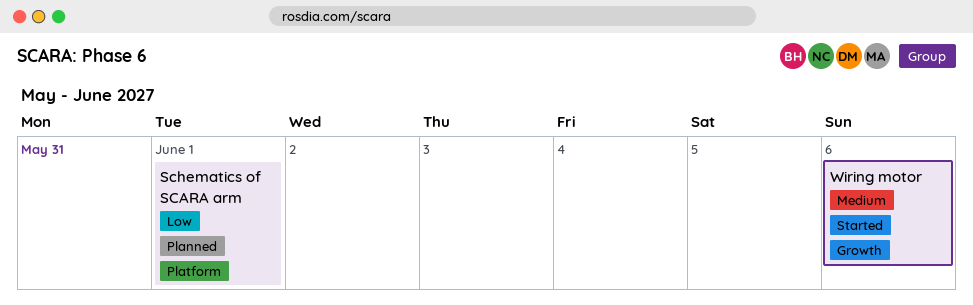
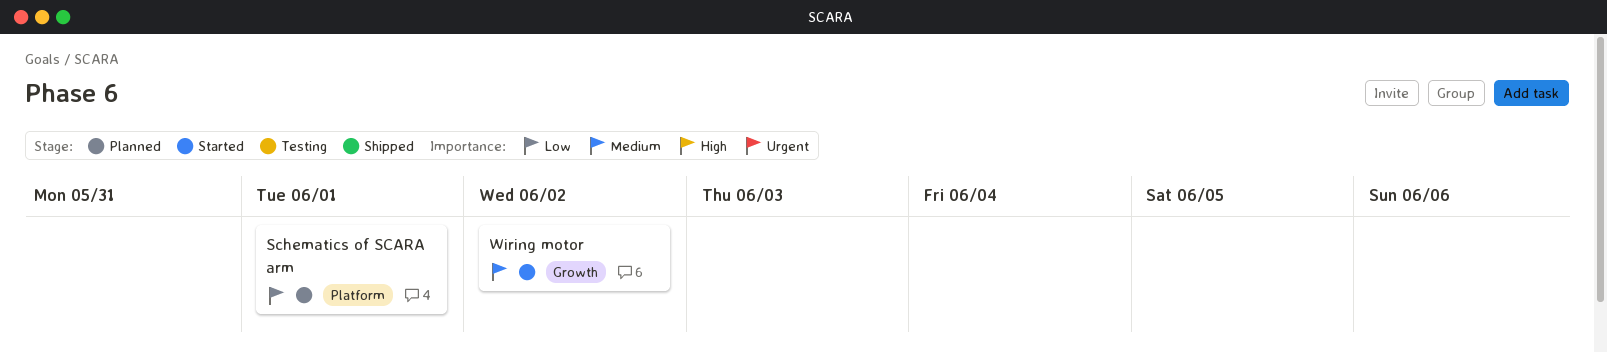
Wiring motor, due: Jun 6 -> Jun 2

